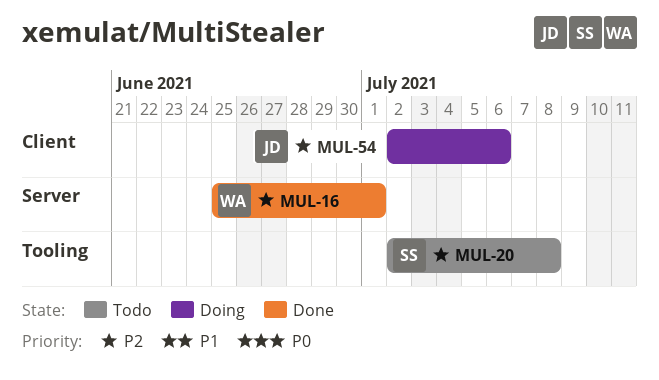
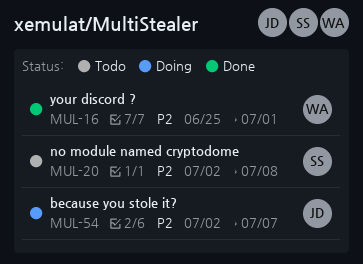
MUL-54, due: Jul 6 -> Jul 7

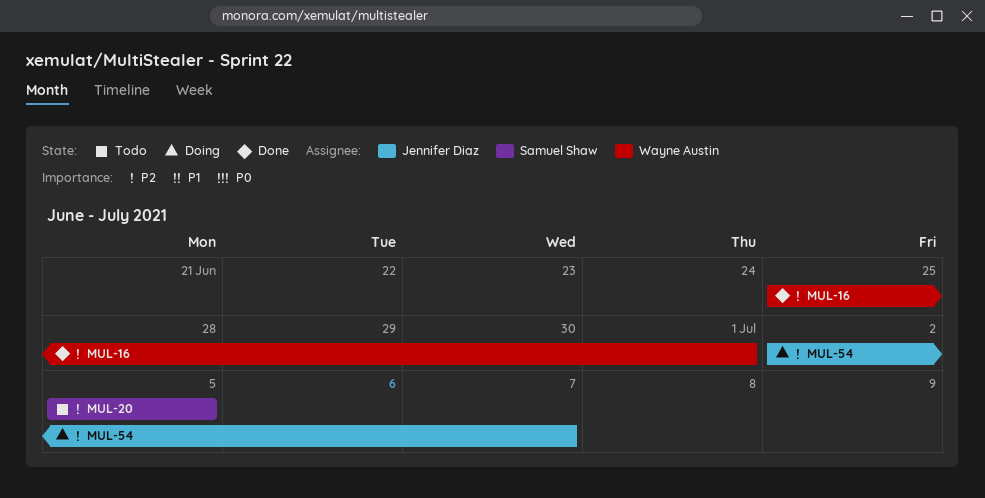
MUL-20, start: Jul 2 -> Jul 5
MUL-20, due: Jul 8 -> Jul 5

